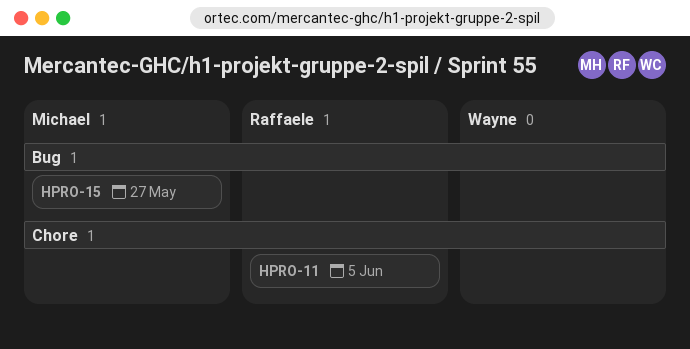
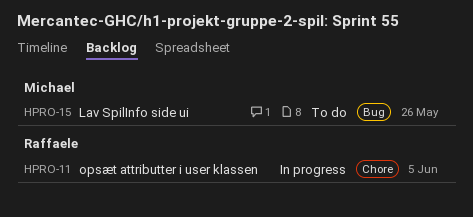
HPRO-15, due: May 27 -> May 26

